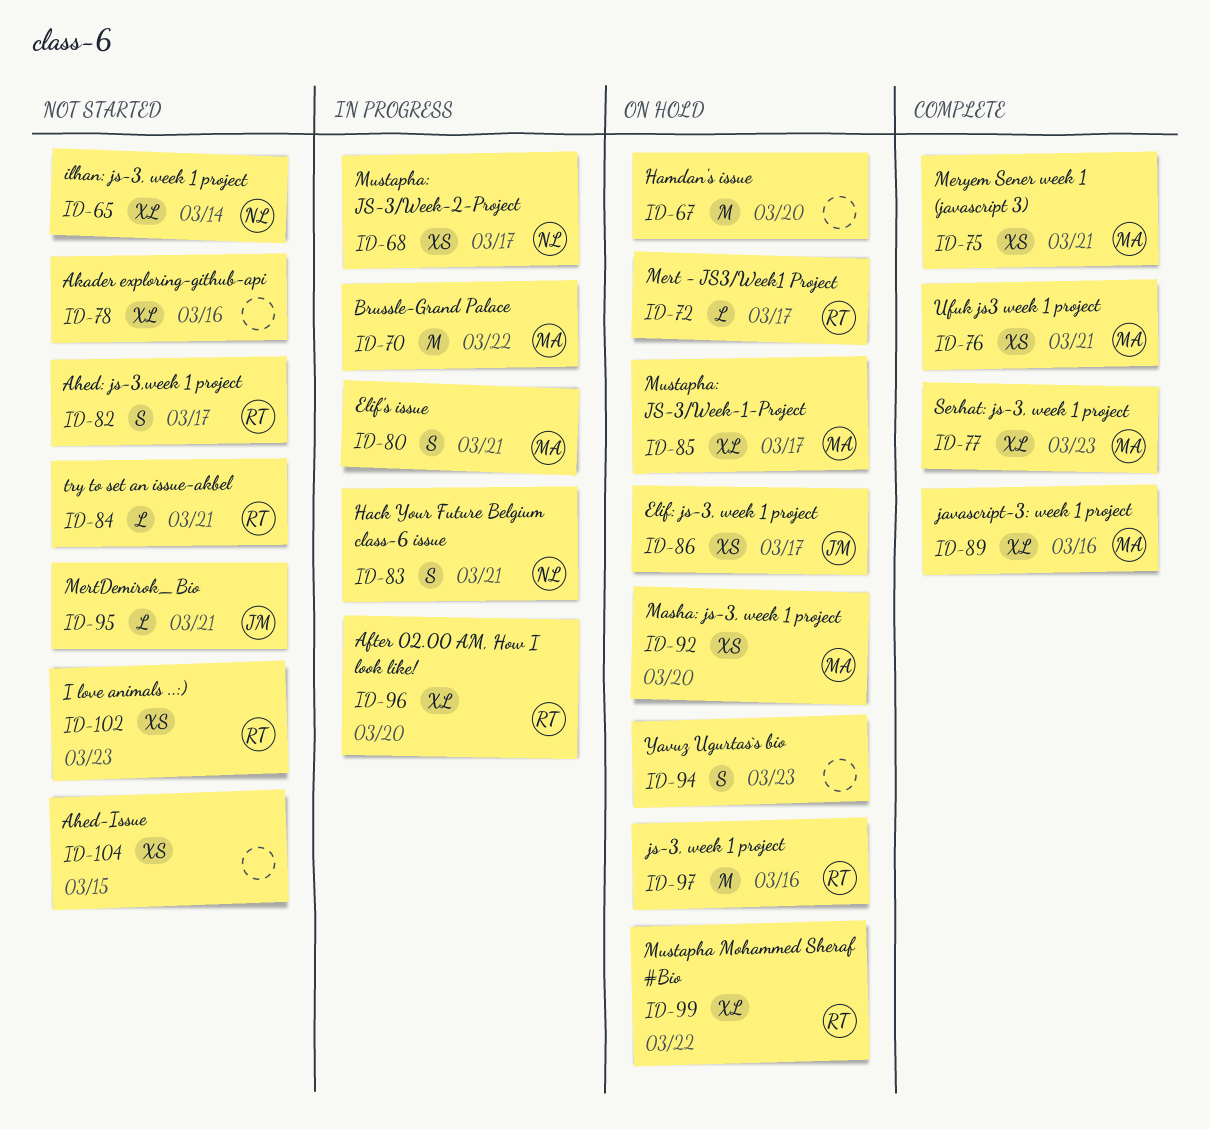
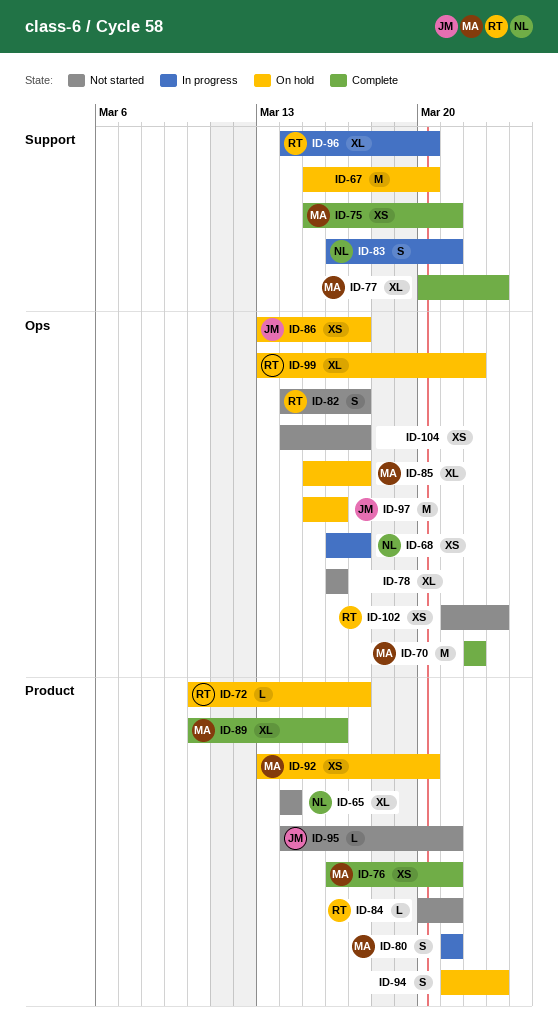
ID-70, status: In progress -> Complete
ID-97, owner: RT -> JM
ID-104, due: Mar 15 -> Mar 17

